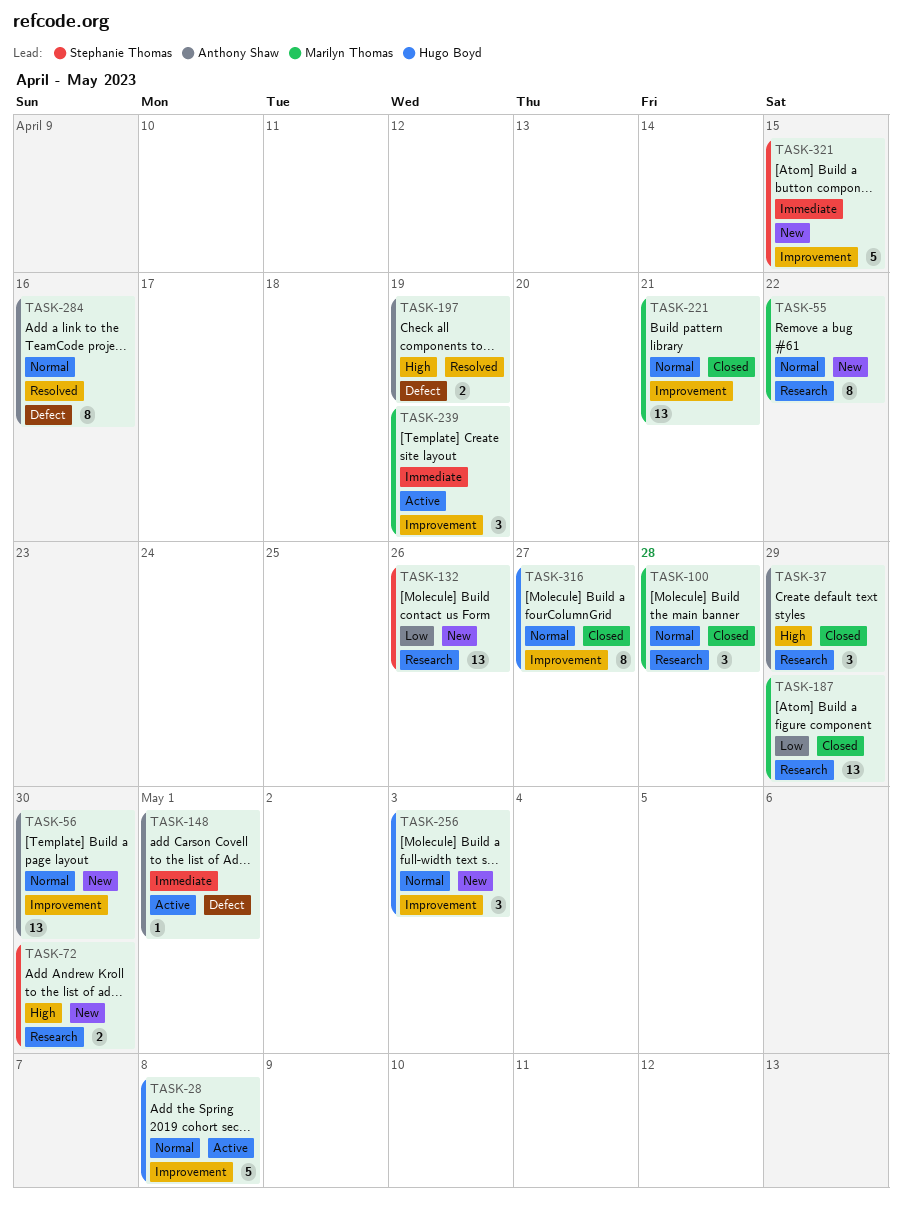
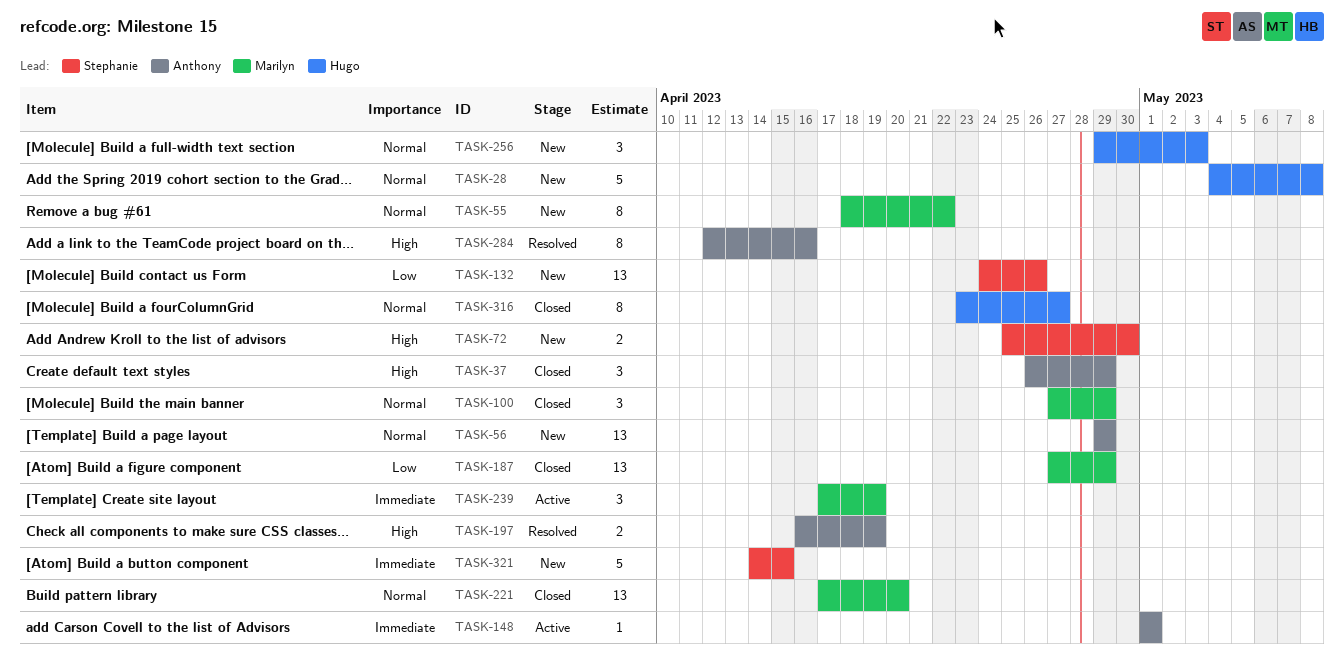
TASK-28, status: Active -> New
TASK-56, due: Apr 30 -> Apr 29
TASK-100, due: Apr 28 -> Apr 29
TASK-221, due: Apr 21 -> Apr 20
TASK-284, priority: Normal -> High

